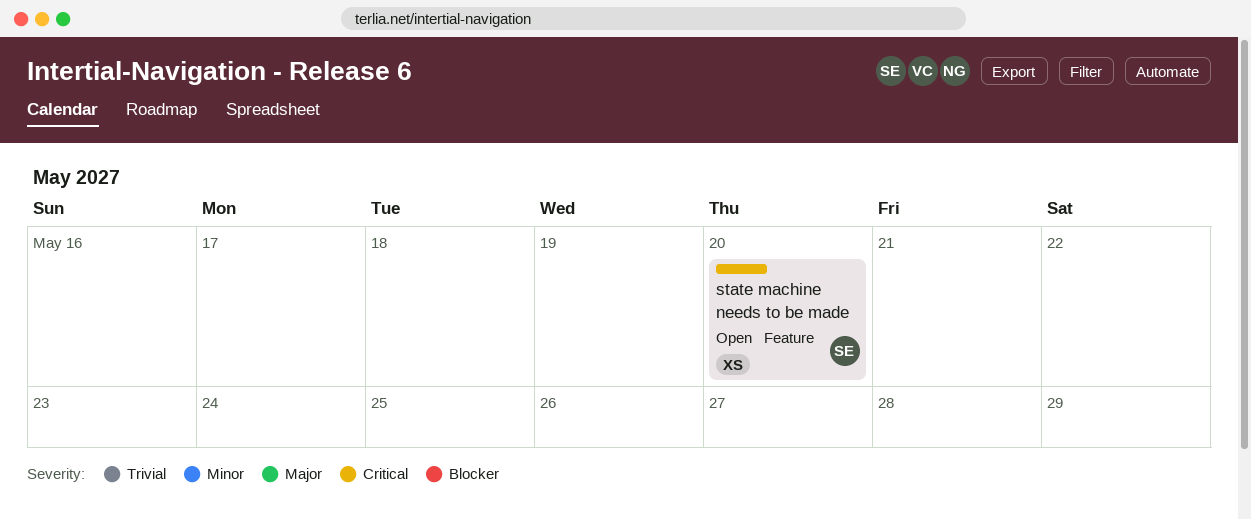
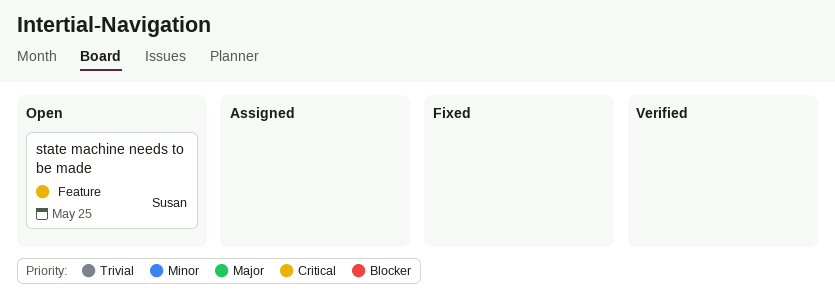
state machine needs to be made, due: May 20 -> May 25

